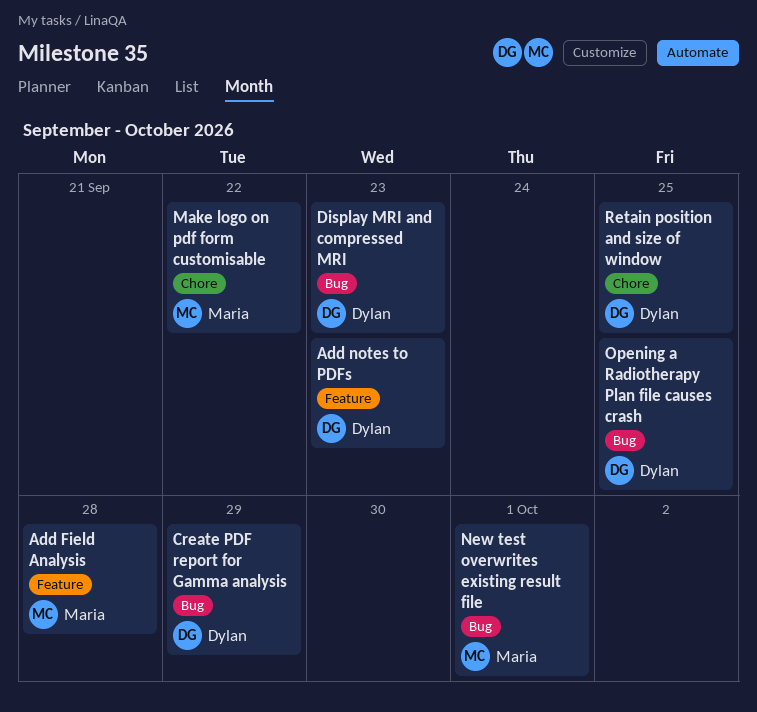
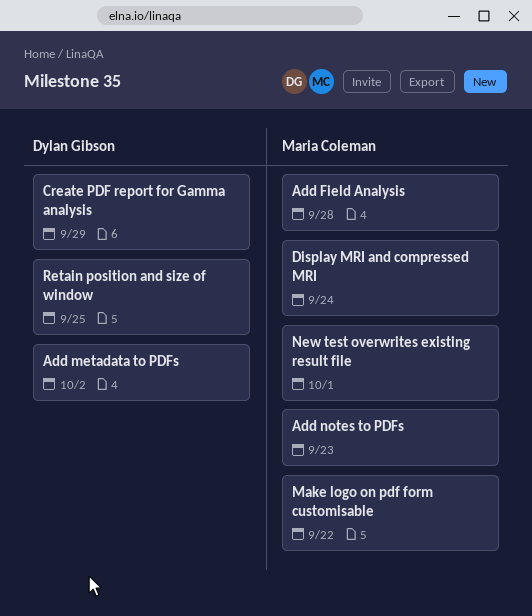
Add metadata to PDFs: none -> present
Add notes to PDFs, owner: Dylan Gibson -> Maria Coleman
Display MRI and compressed MRI, owner: Dylan Gibson -> Maria Coleman
Display MRI and compressed MRI, due: Sep 23 -> Sep 24
Opening a Radiotherapy Plan file causes crash: present -> none

